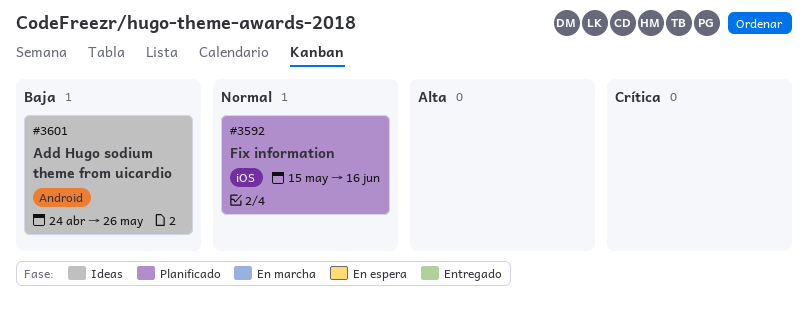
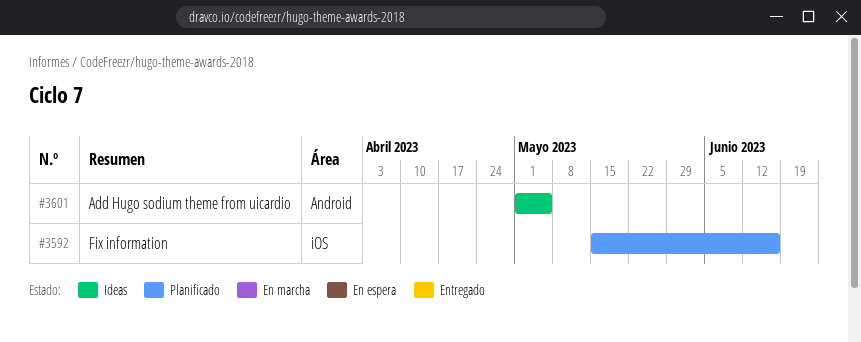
#3601, start: Apr 24 -> May 1
#3601, due: May 26 -> May 5

